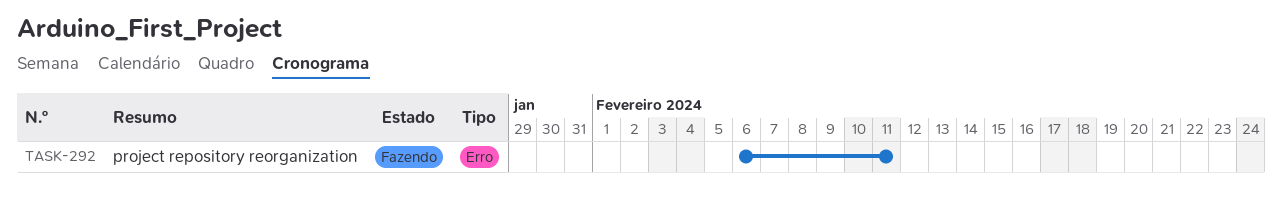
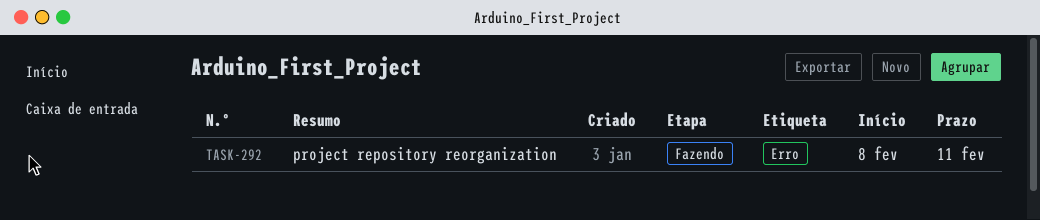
TASK-292, start: Feb 6 -> Feb 8

